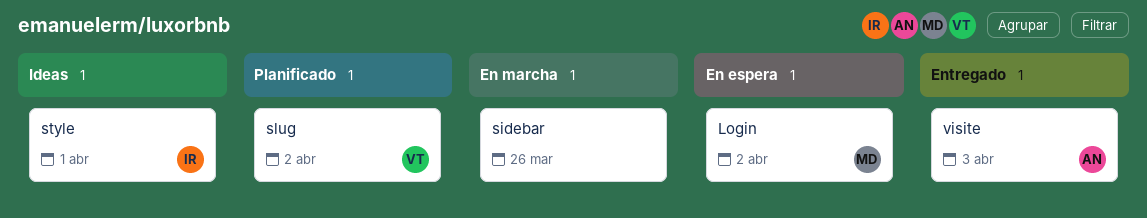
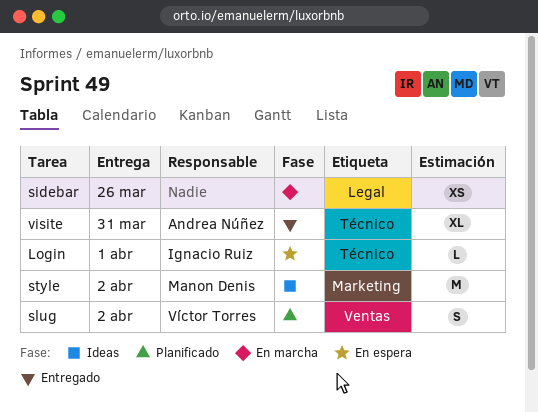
Login, owner: Manon Denis -> Ignacio Ruiz
Login, due: Apr 2 -> Apr 1
style, owner: Ignacio Ruiz -> Manon Denis
style, due: Apr 1 -> Apr 2
visite, due: Apr 3 -> Mar 31

